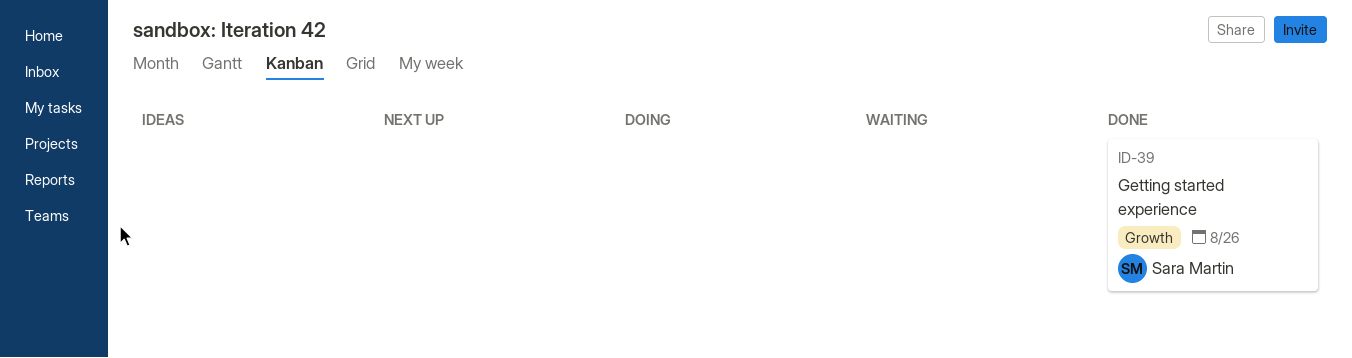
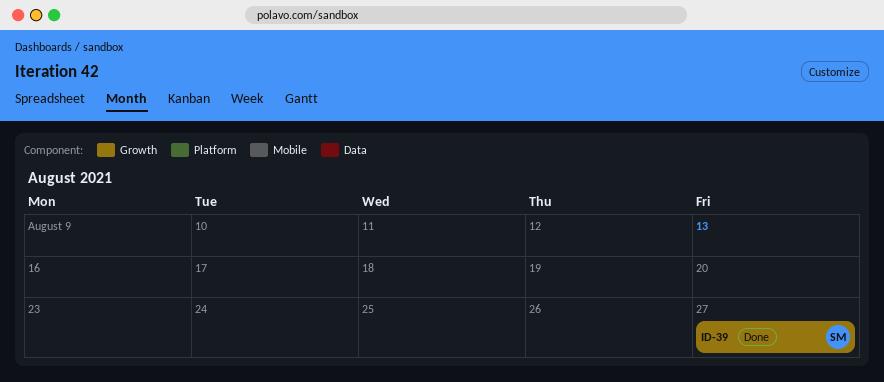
ID-39, due: Aug 26 -> Aug 27

